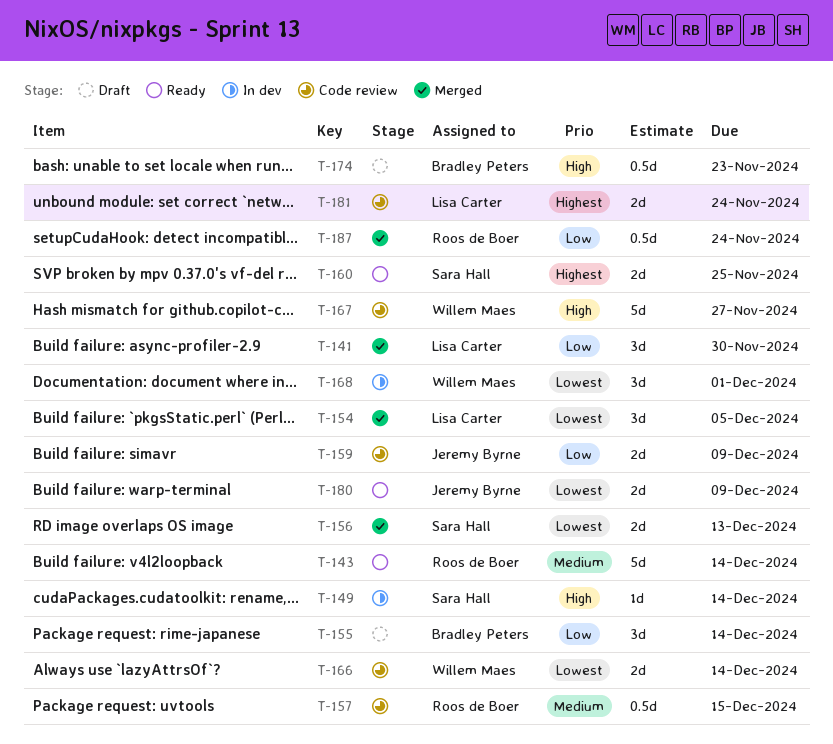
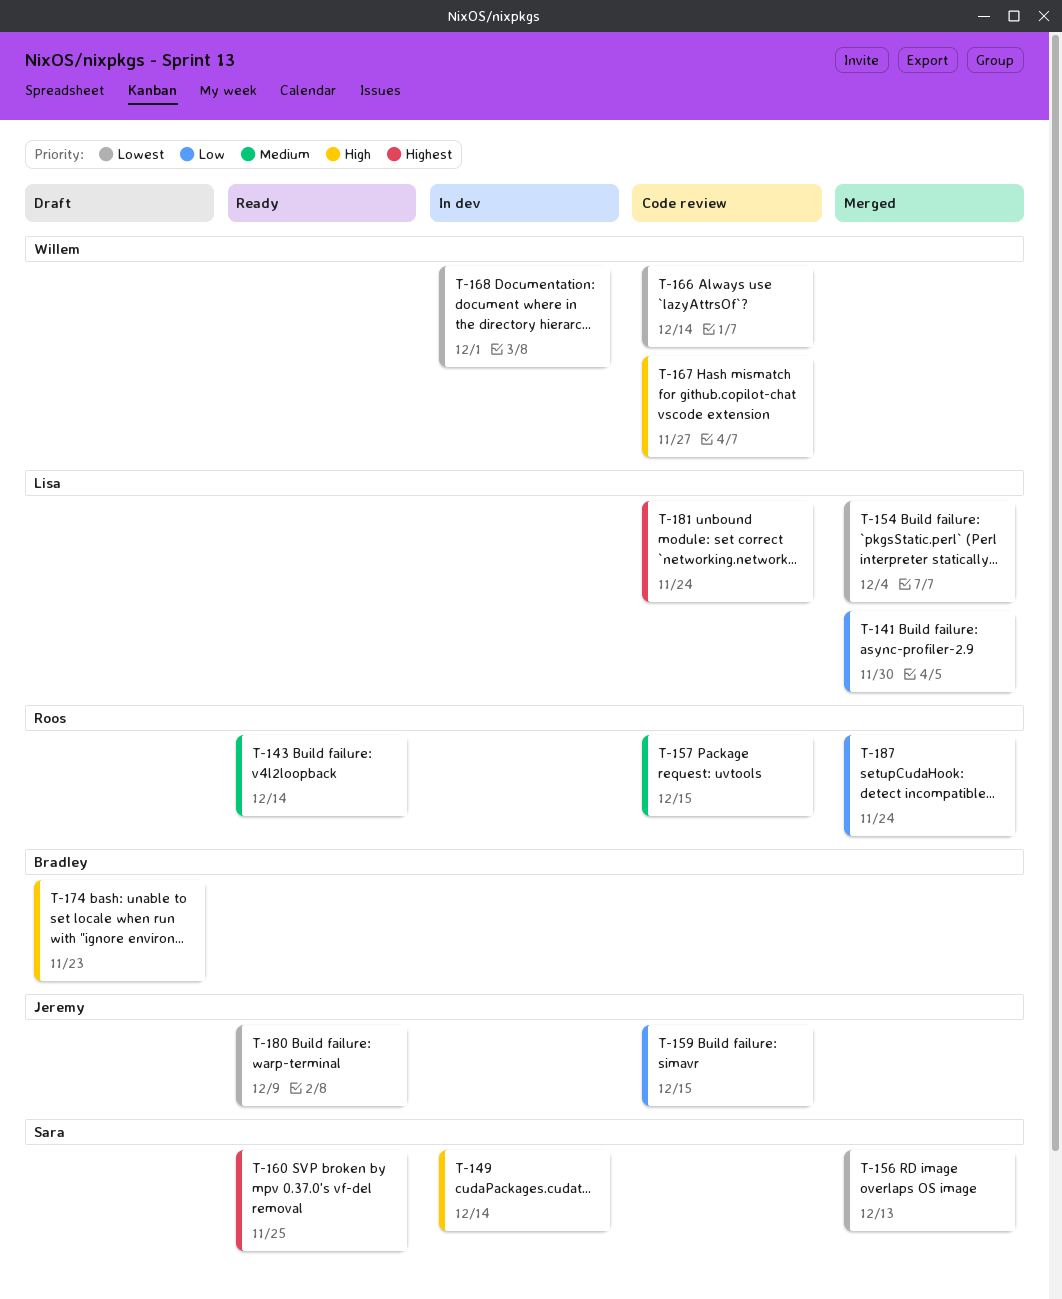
T-154, due: Dec 5 -> Dec 4
T-155: present -> none
T-159, due: Dec 9 -> Dec 15

